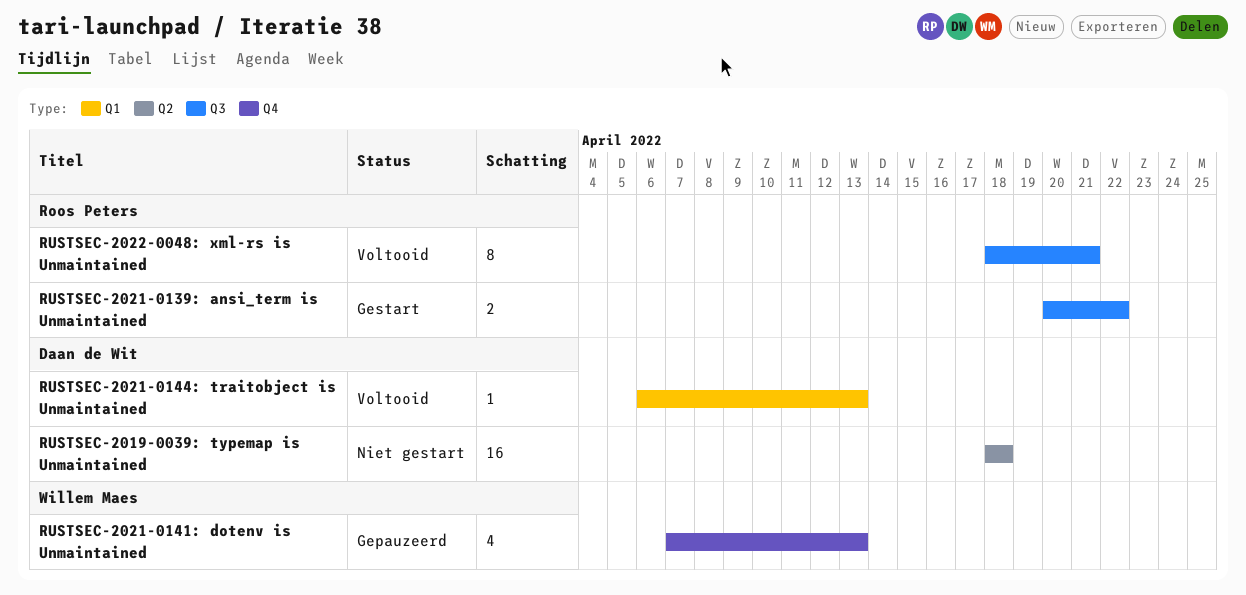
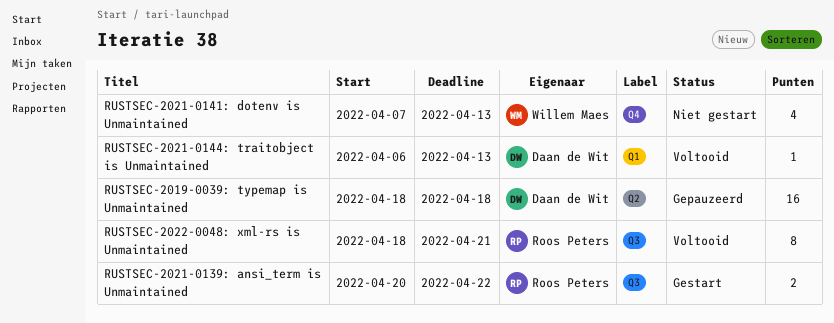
RUSTSEC-2019-0039: typemap is Unmaintained, status: Niet gestart -> Gepauzeerd
RUSTSEC-2021-0141: dotenv is Unmaintained, status: Gepauzeerd -> Niet gestart

